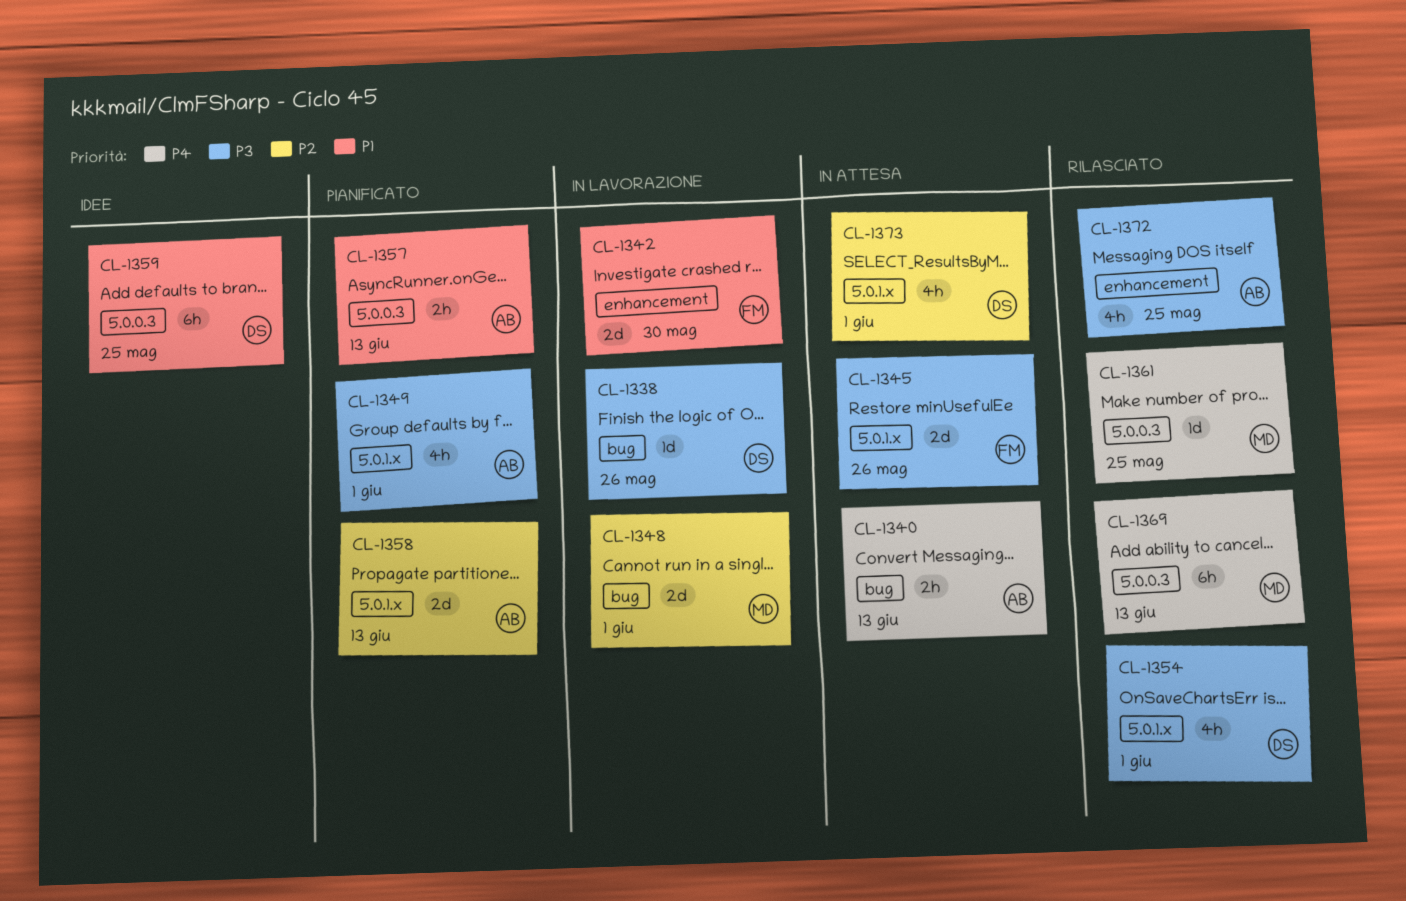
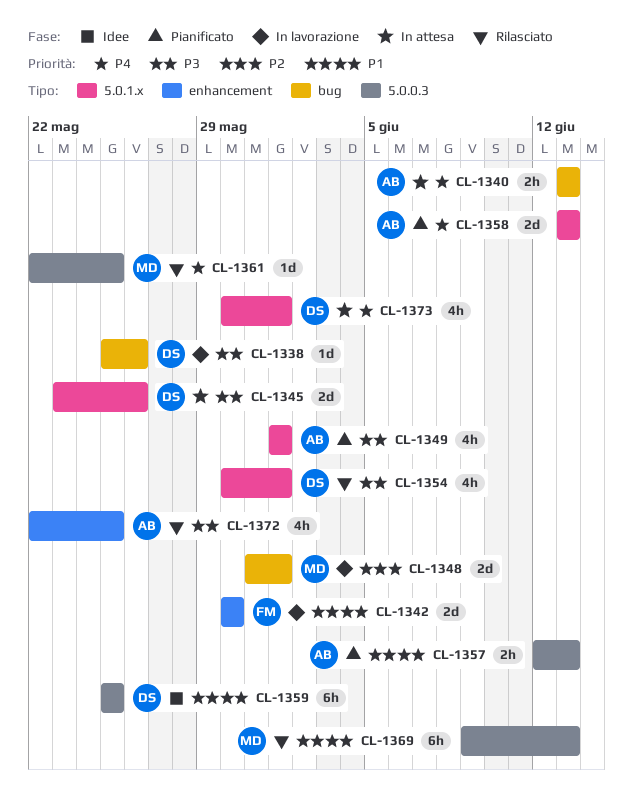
CL-1345, owner: FM -> DS
CL-1358, priority: P2 -> P4
CL-1369, priority: P4 -> P1
CL-1373, priority: P2 -> P4

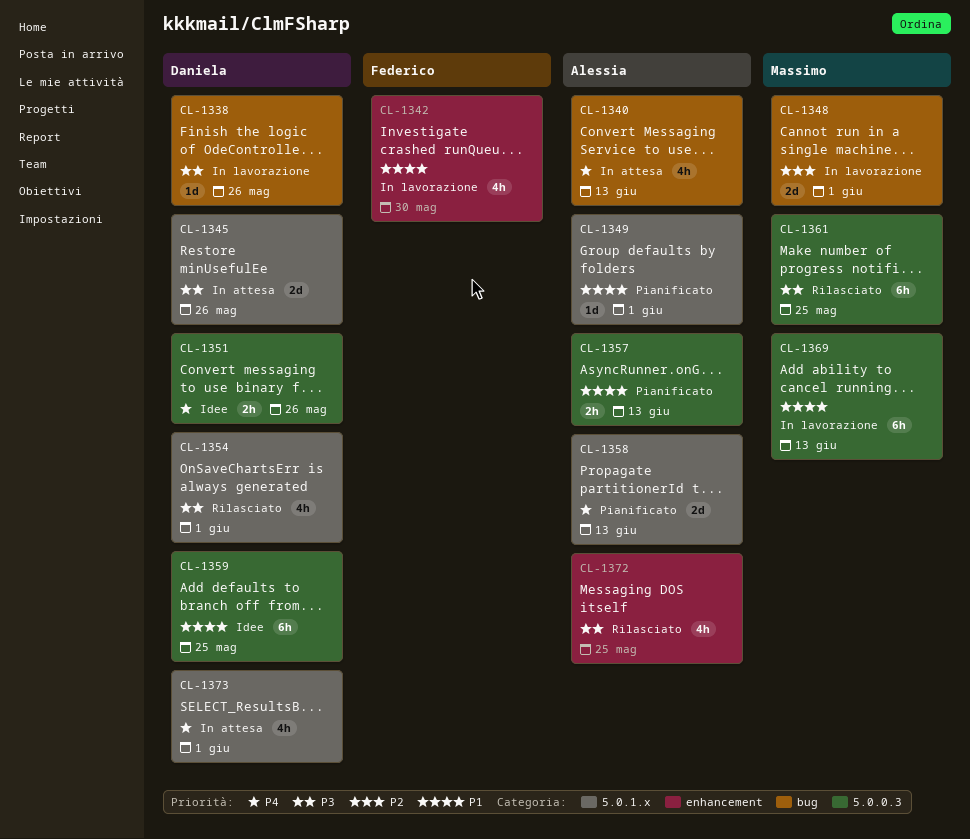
CL-1340, estimate: 2h -> 4h
CL-1342, estimate: 2d -> 4h
CL-1349, priority: P3 -> P1
CL-1349, estimate: 4h -> 1d
CL-1351: none -> present
CL-1361, priority: P4 -> P3
CL-1361, estimate: 1d -> 6h
CL-1369, status: Rilasciato -> In lavorazione

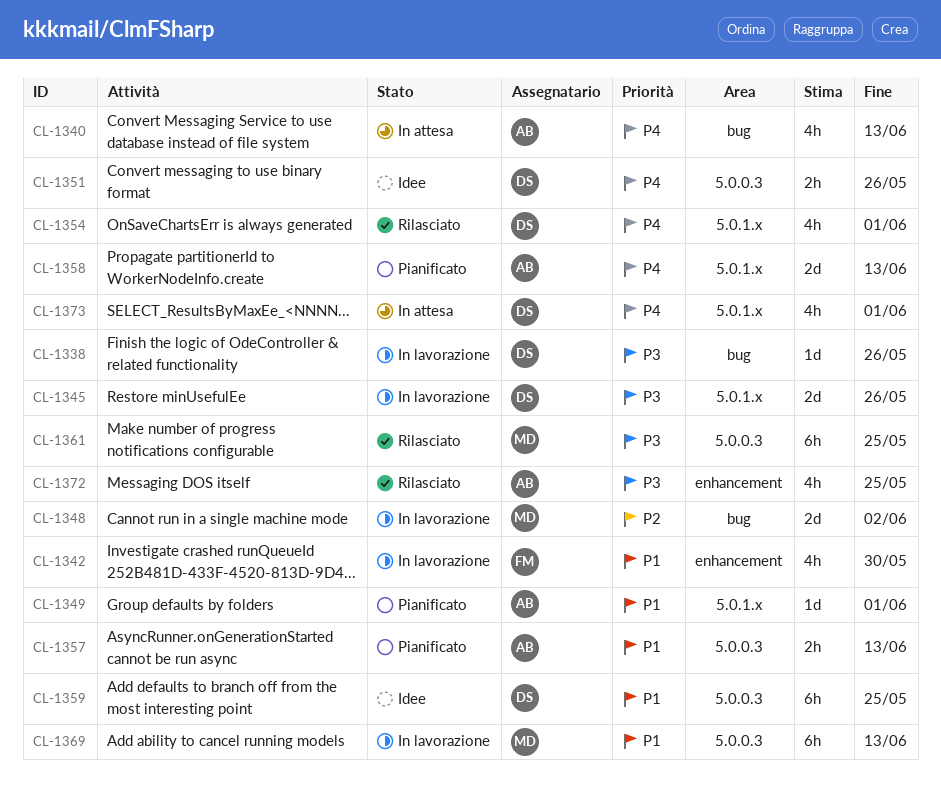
CL-1345, status: In attesa -> In lavorazione
CL-1348, due: Jun 1 -> Jun 2
CL-1354, priority: P3 -> P4

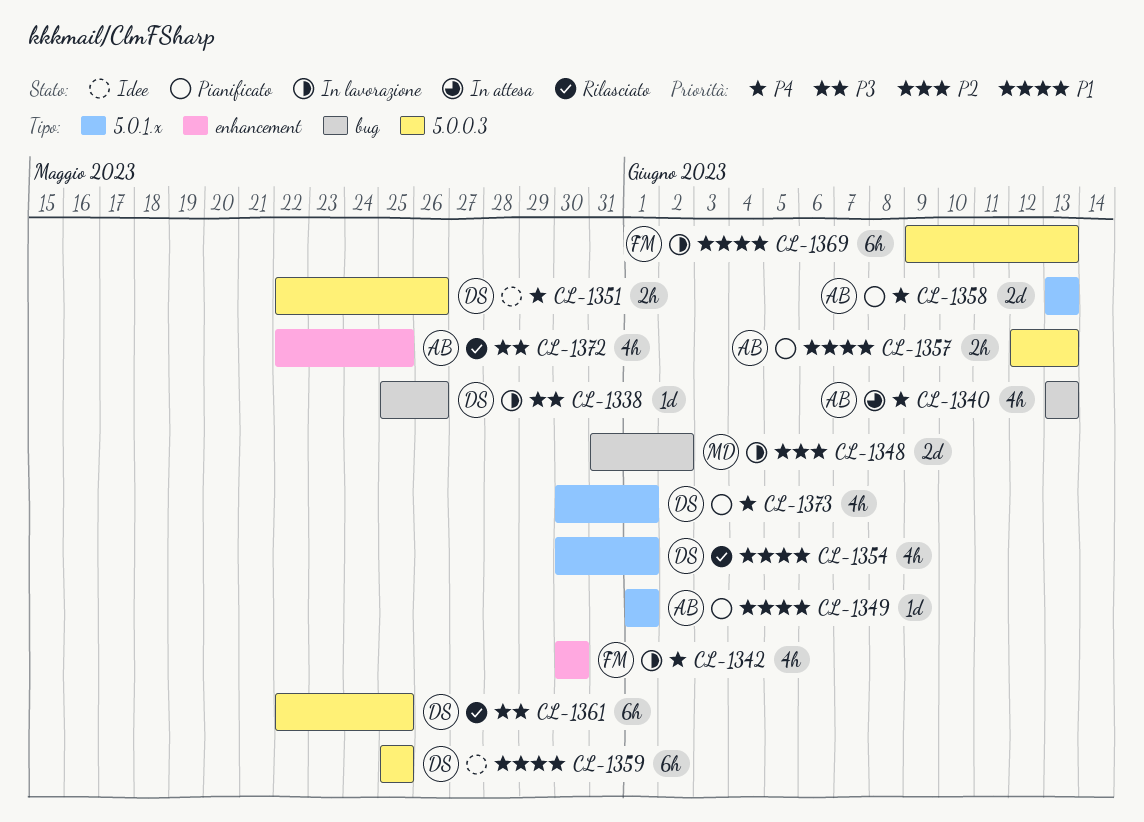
CL-1342, priority: P1 -> P4
CL-1345: present -> none
CL-1354, priority: P4 -> P1
CL-1361, owner: MD -> DS
CL-1369, owner: MD -> FM
CL-1373, status: In attesa -> Pianificato

